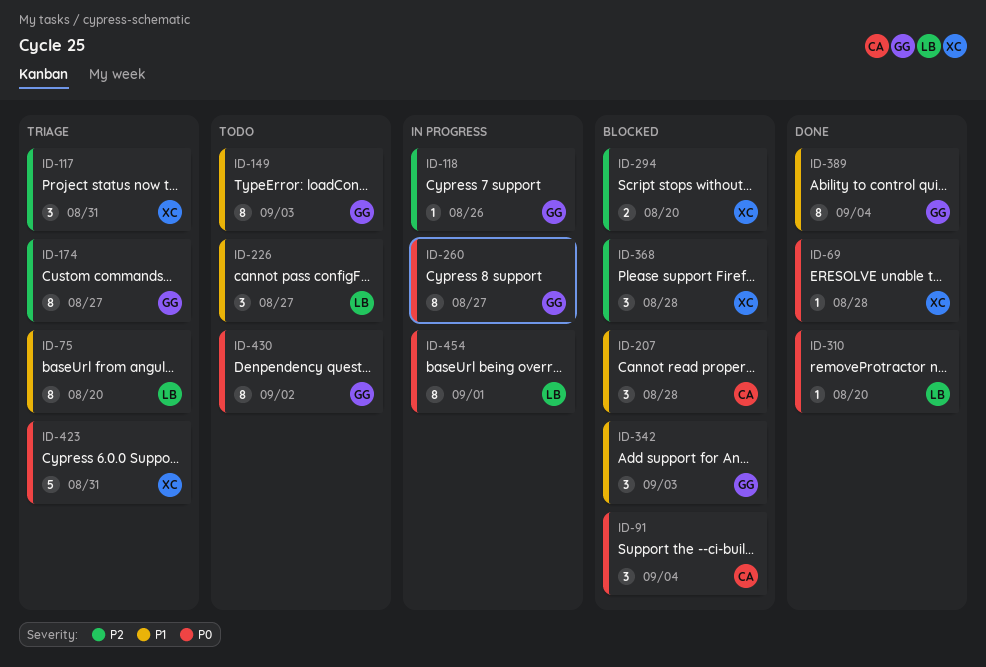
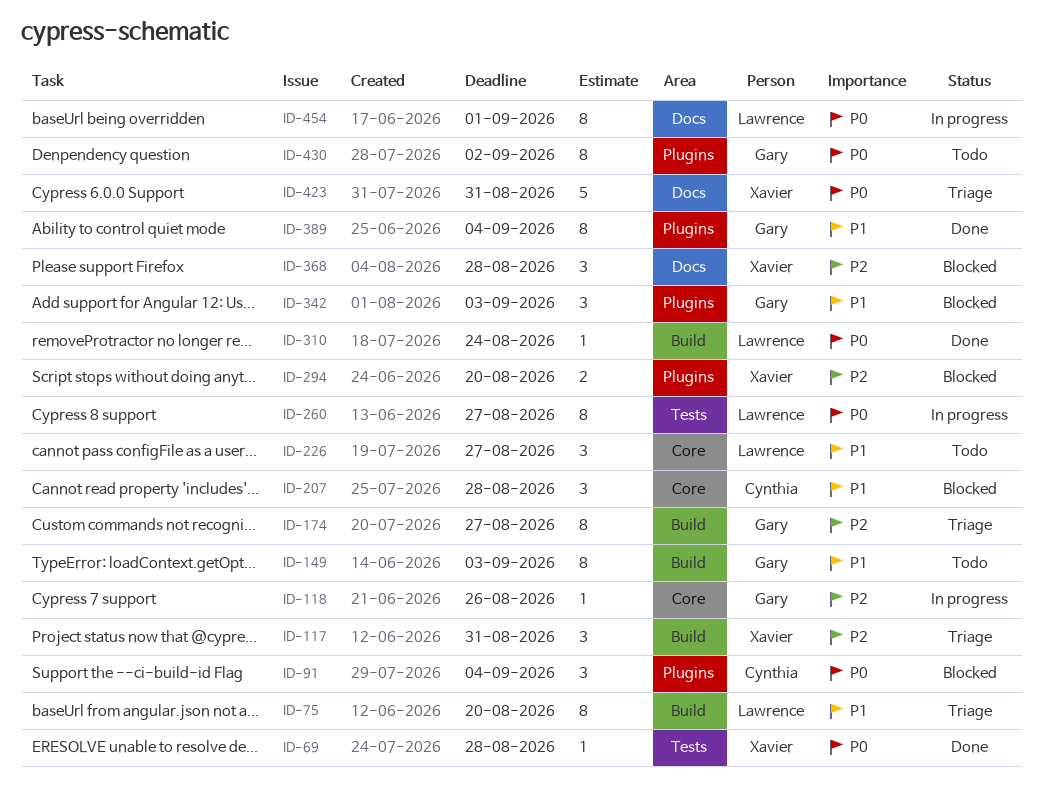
ID-260, owner: Gary -> Lawrence
ID-310, due: Aug 20 -> Aug 24

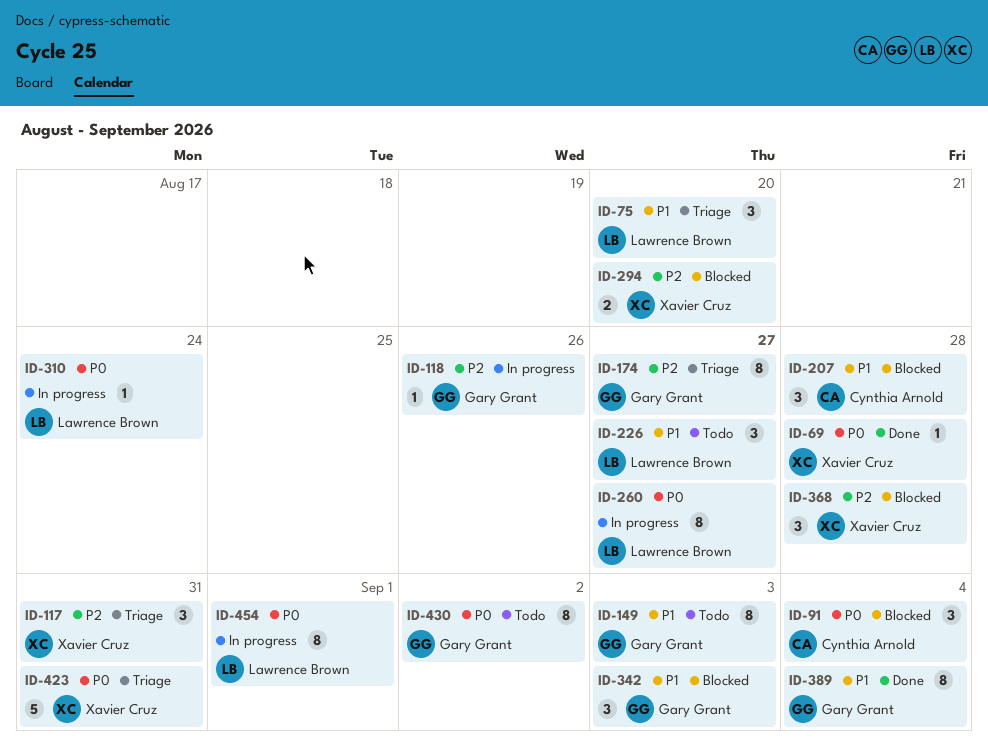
ID-75, estimate: 8 -> 3
ID-310, status: Done -> In progress

